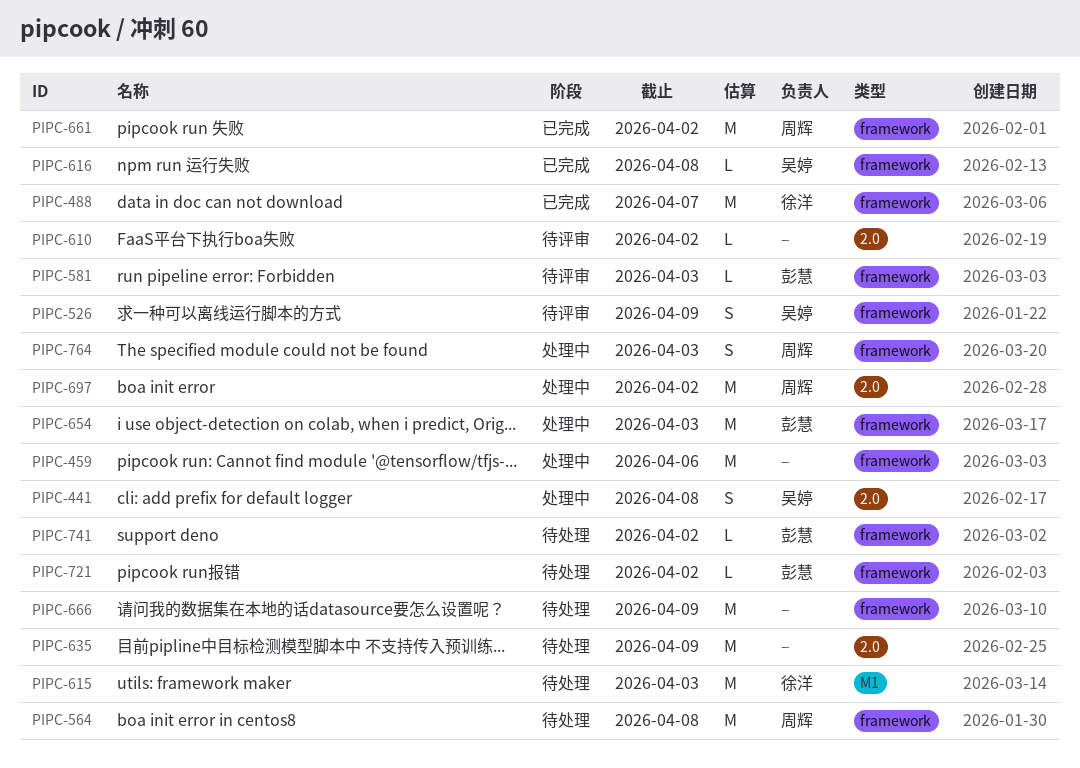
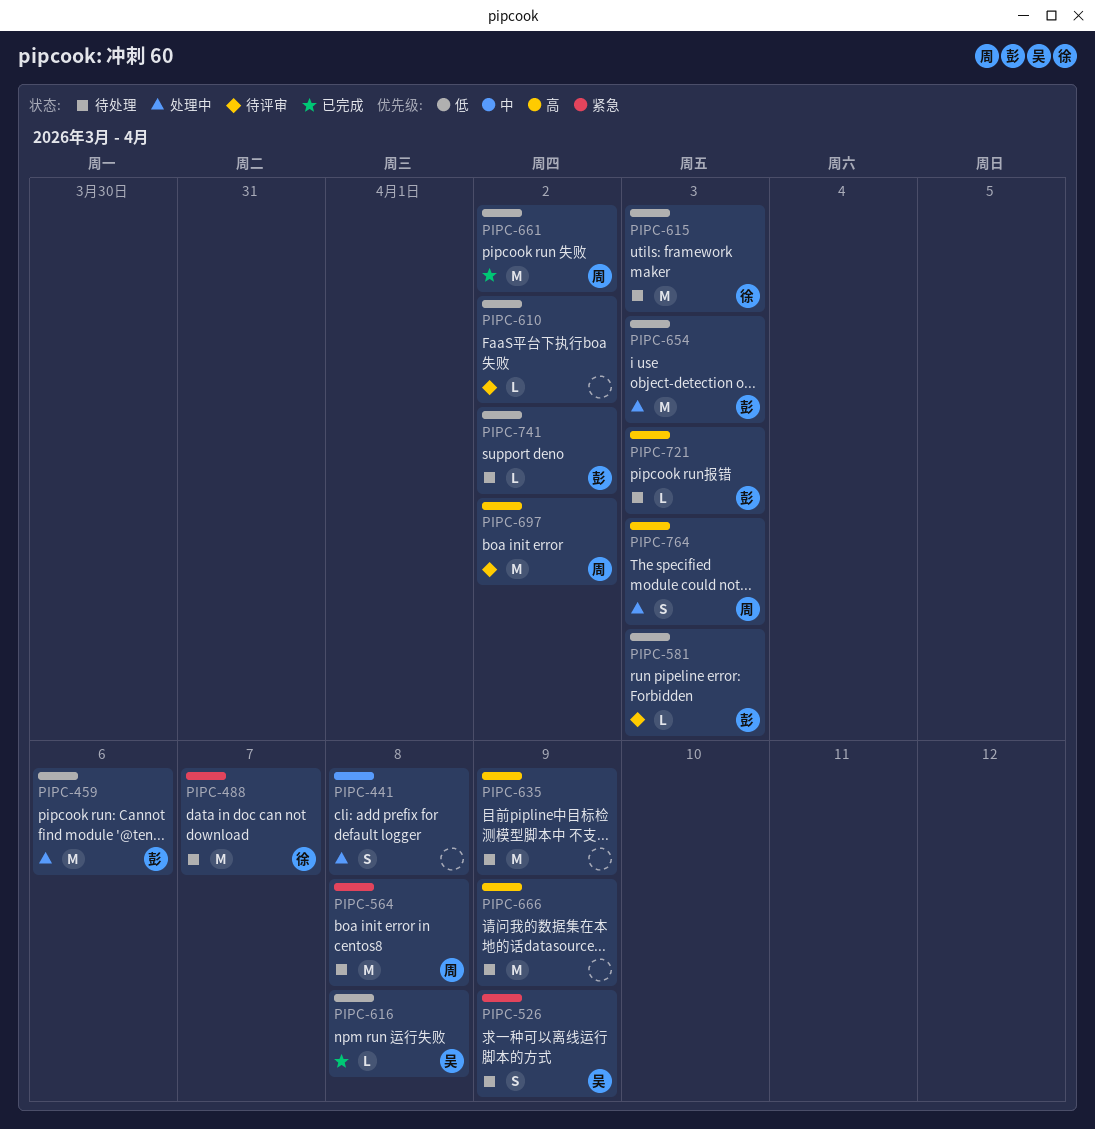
PIPC-441, owner: 吴婷 -> none
PIPC-459, owner: none -> 彭慧
PIPC-488, status: 已完成 -> 待处理
PIPC-526, status: 待评审 -> 待处理
PIPC-697, status: 处理中 -> 待评审
PIPC-721, due: Apr 2 -> Apr 3

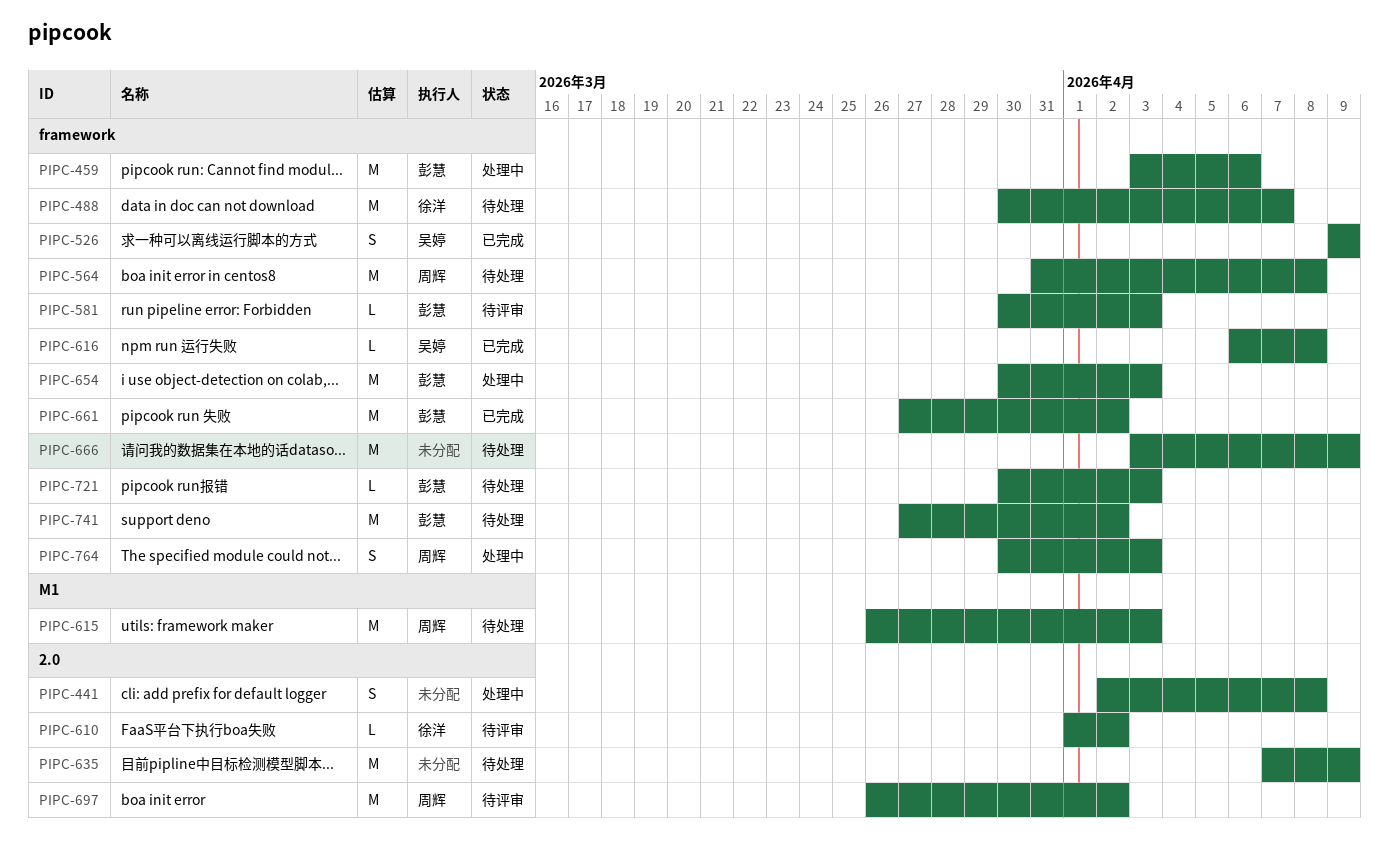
PIPC-526, status: 待处理 -> 已完成
PIPC-610, owner: none -> 徐洋
PIPC-615, owner: 徐洋 -> 周辉
PIPC-661, owner: 周辉 -> 彭慧
PIPC-741, estimate: L -> M

